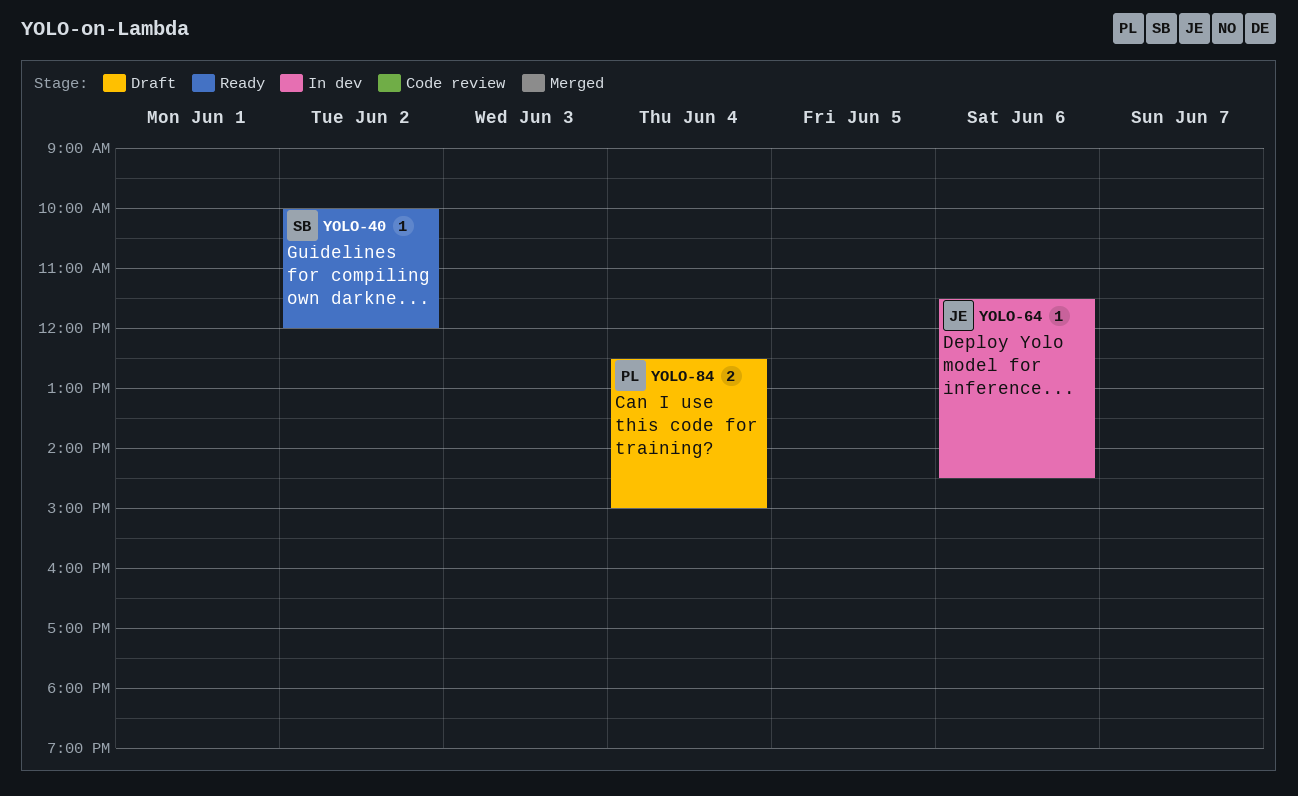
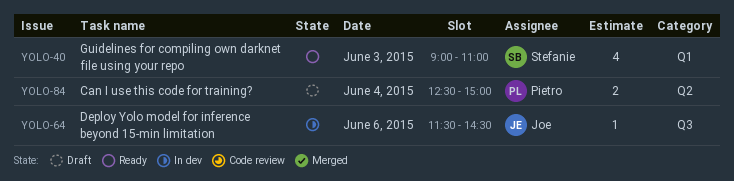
YOLO-40, estimate: 1 -> 4
YOLO-40, day: Jun 2 -> Jun 3
YOLO-40, begins: 10:00 -> 09:00
YOLO-40, ends: 12:00 -> 11:00

